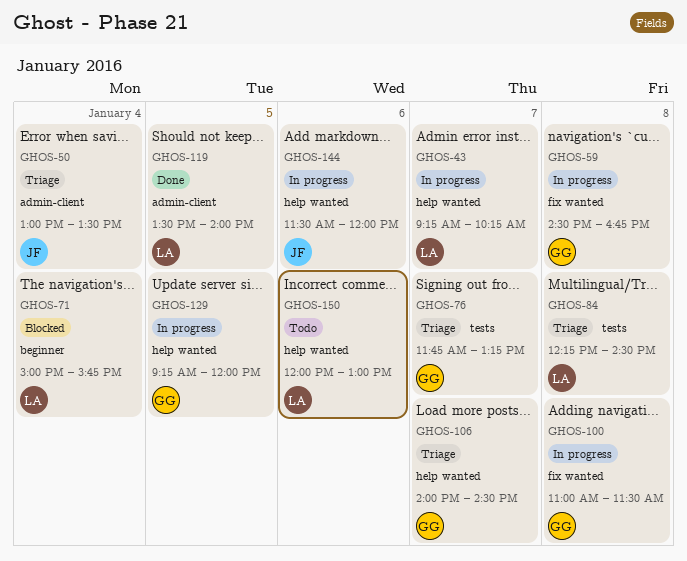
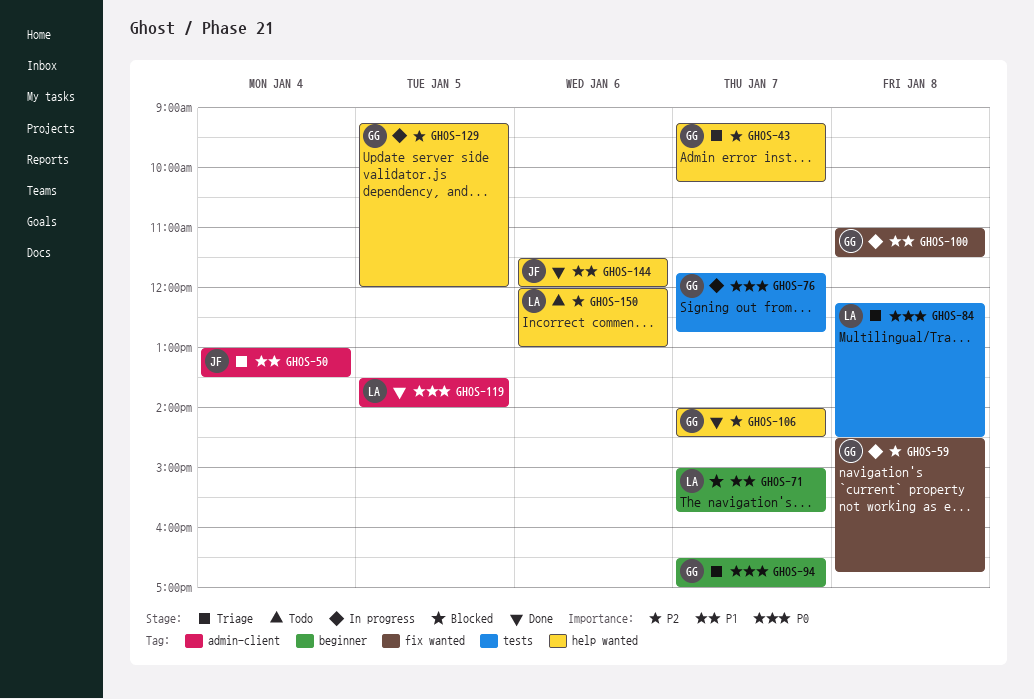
GHOS-43, status: In progress -> Triage
GHOS-43, owner: LA -> GG
GHOS-71, day: Jan 4 -> Jan 7
GHOS-76, status: Triage -> In progress
GHOS-76, ends: 13:15 -> 12:45
GHOS-94: none -> present
GHOS-106, status: Triage -> Done
GHOS-144, status: In progress -> Done

